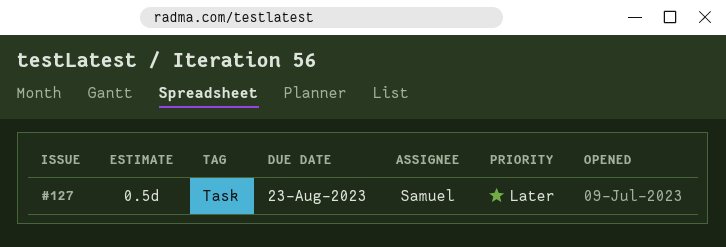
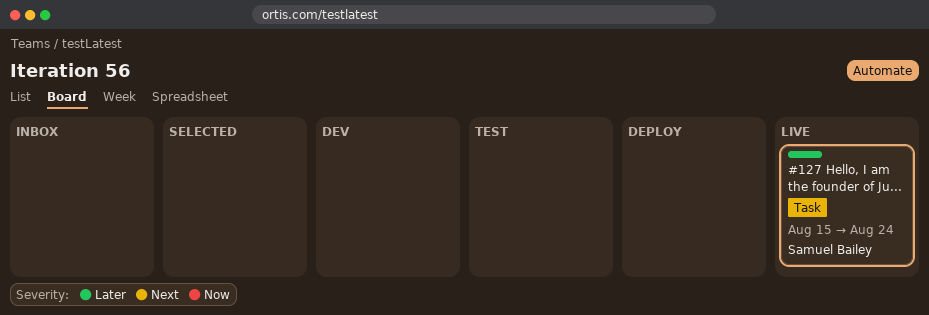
#127, due: Aug 23 -> Aug 24

